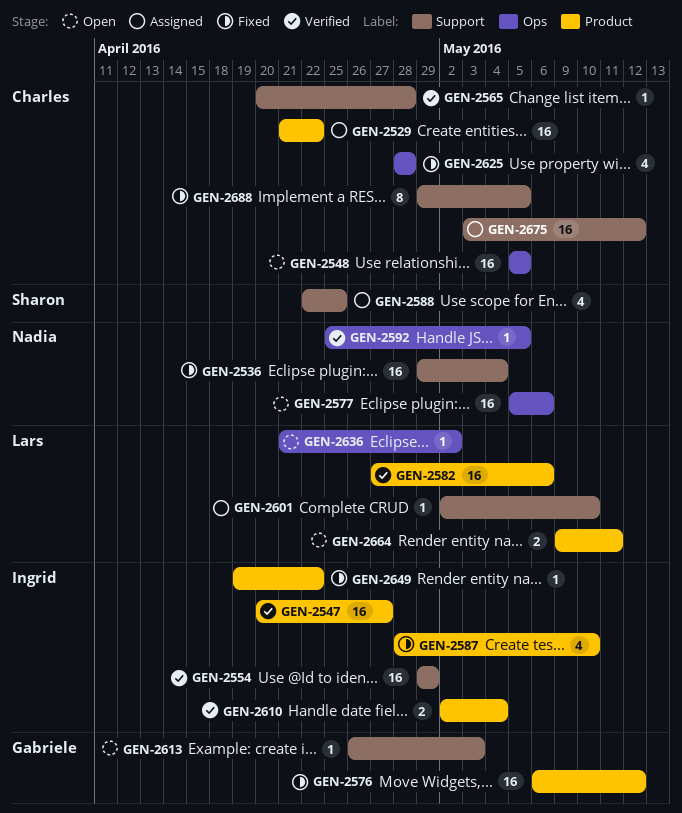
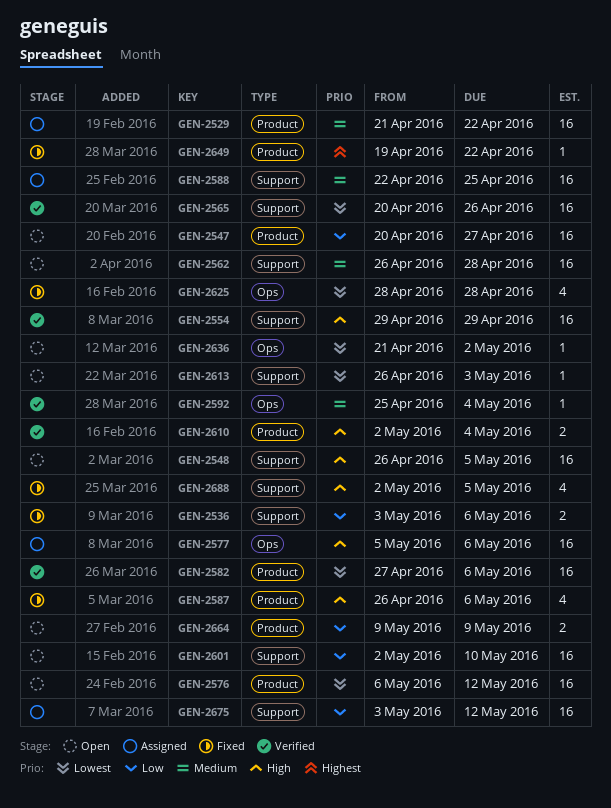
GEN-2536, estimate: 16 -> 2
GEN-2536, start: Apr 29 -> May 3
GEN-2536, due: May 4 -> May 6
GEN-2547, status: Verified -> Open
GEN-2548, label: Ops -> Support
GEN-2548, start: May 5 -> Apr 26
GEN-2562: none -> present
GEN-2565, estimate: 1 -> 16
GEN-2565, due: Apr 28 -> Apr 26
GEN-2576, status: Fixed -> Open
GEN-2577, status: Open -> Assigned
GEN-2587, start: Apr 28 -> Apr 26
GEN-2587, due: May 10 -> May 6
GEN-2588, estimate: 4 -> 16
GEN-2592, due: May 5 -> May 4
GEN-2601, status: Assigned -> Open
GEN-2601, estimate: 1 -> 16
GEN-2664, due: May 11 -> May 9
GEN-2688, estimate: 8 -> 4
GEN-2688, start: Apr 29 -> May 2

